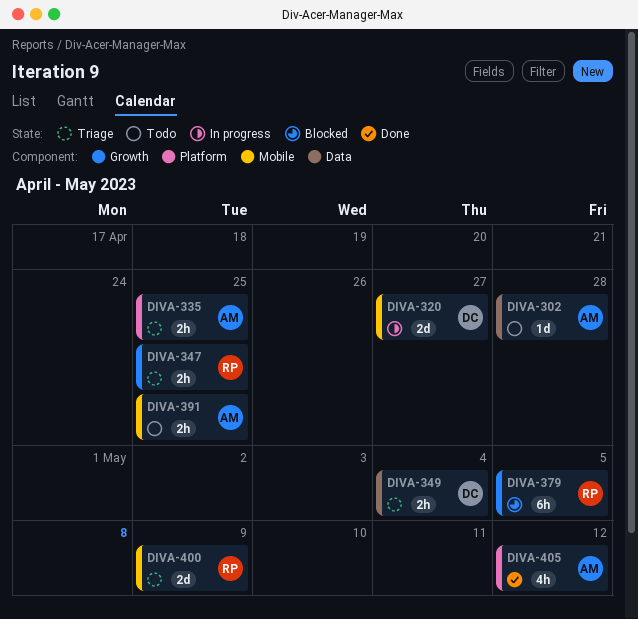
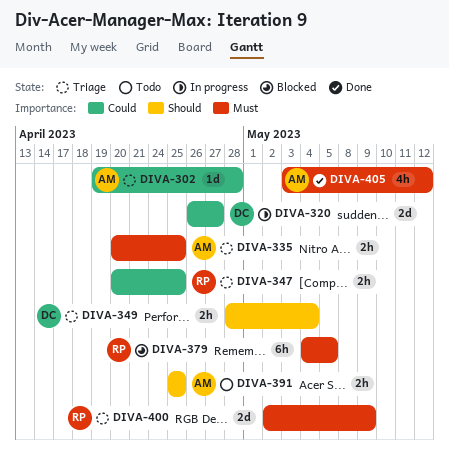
DIVA-302, status: Todo -> Triage

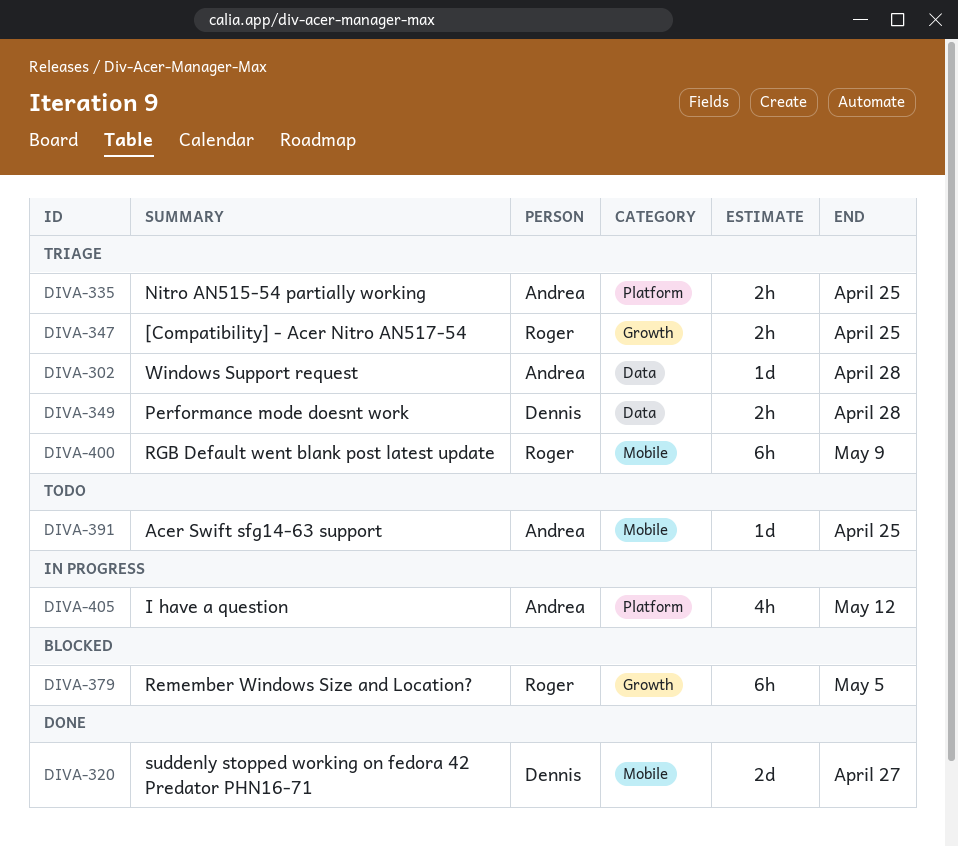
DIVA-320, status: In progress -> Done
DIVA-349, due: May 4 -> Apr 28
DIVA-391, estimate: 2h -> 1d
DIVA-400, estimate: 2d -> 6h
DIVA-405, status: Done -> In progress

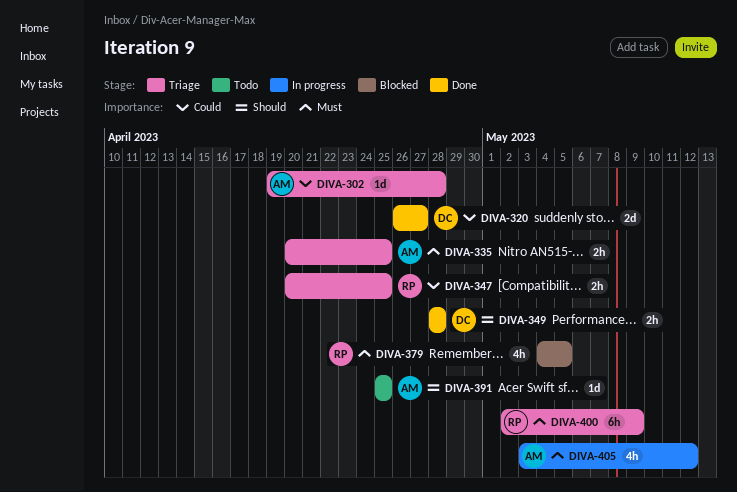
DIVA-349, status: Triage -> Done
DIVA-379, estimate: 6h -> 4h

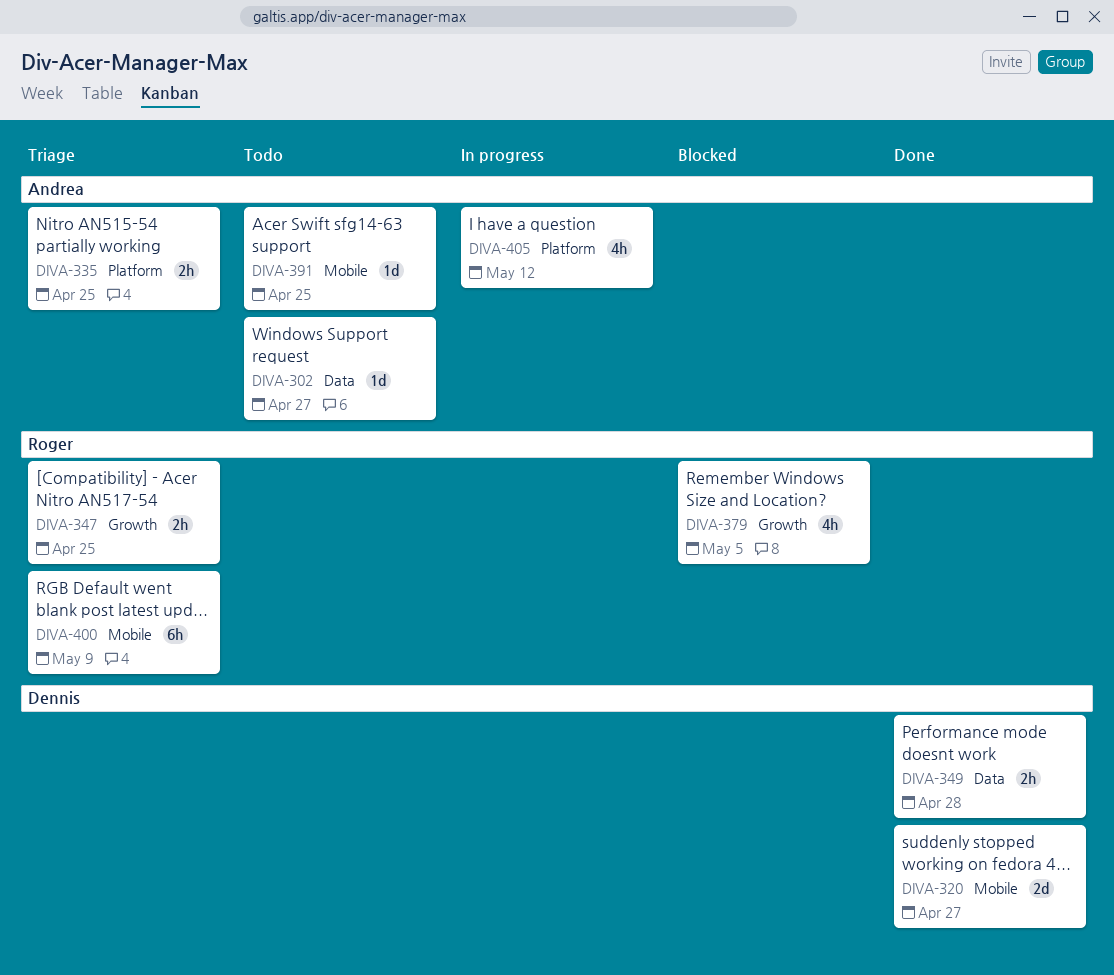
DIVA-302, status: Triage -> Todo
DIVA-302, due: Apr 28 -> Apr 27

